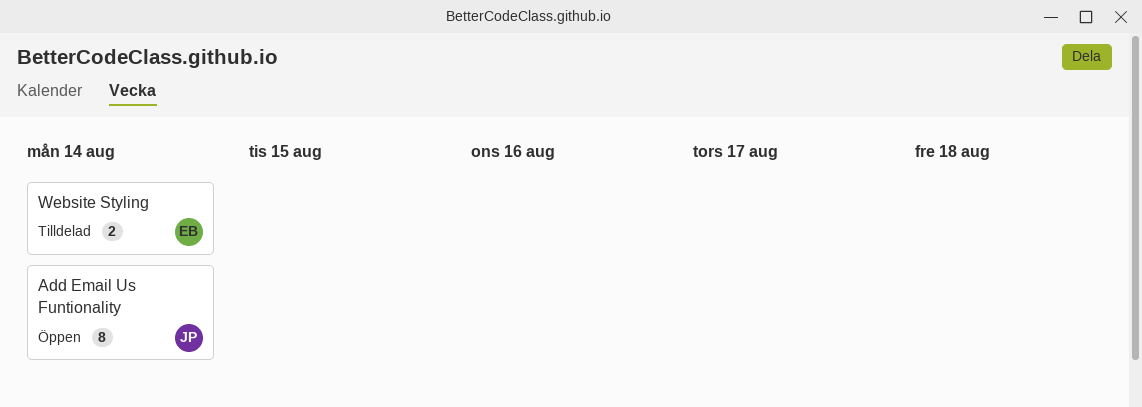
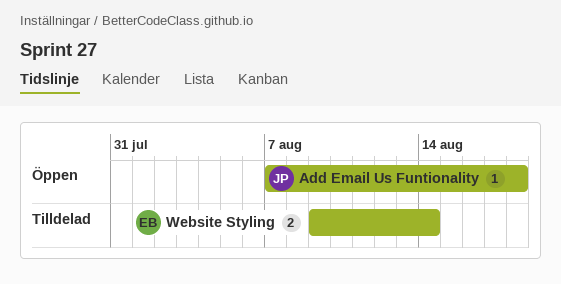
Add Email Us Funtionality, estimate: 8 -> 1
Add Email Us Funtionality, due: Aug 14 -> Aug 18

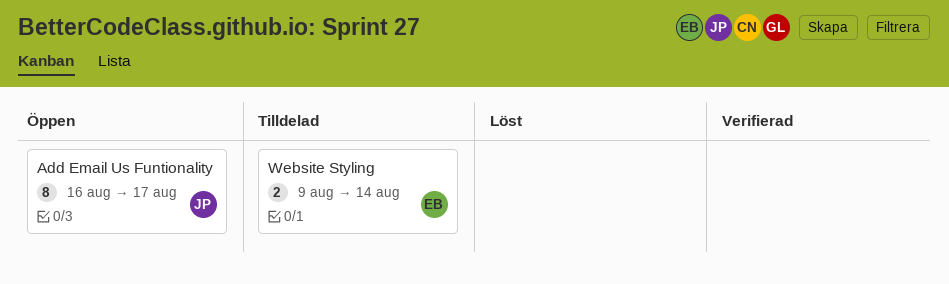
Add Email Us Funtionality, estimate: 1 -> 8
Add Email Us Funtionality, start: Aug 7 -> Aug 16
Add Email Us Funtionality, due: Aug 18 -> Aug 17

